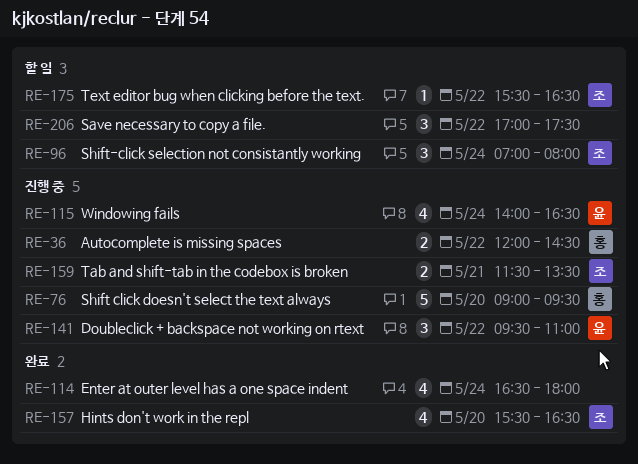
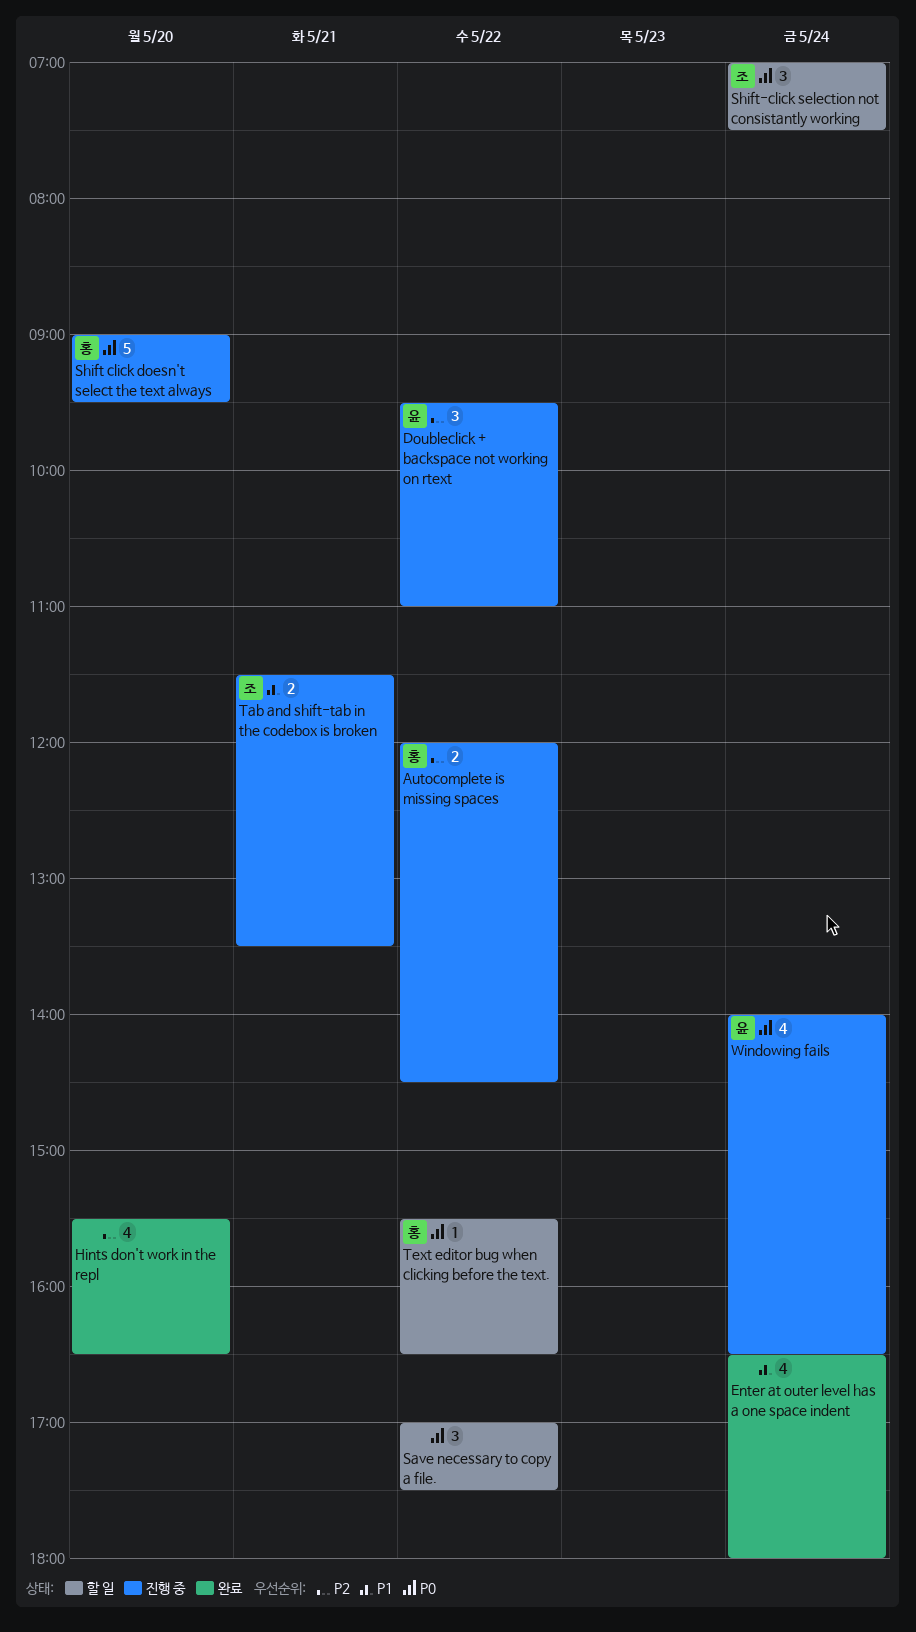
Hints don't work in the repl, owner: 조 -> none
Shift-click selection not consistantly working, ends: 08:00 -> 07:30
Text editor bug when clicking before the text., owner: 조 -> 홍

